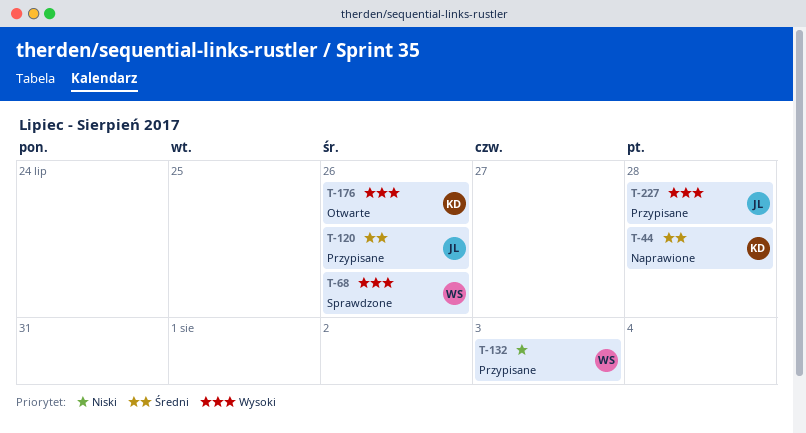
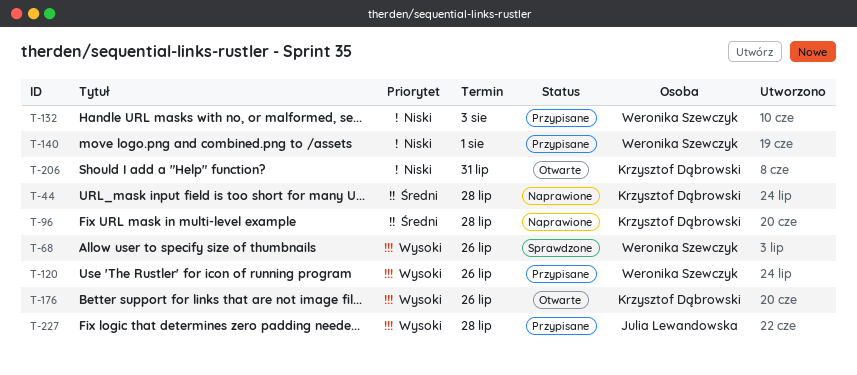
T-96: none -> present
T-120, owner: Julia Lewandowska -> Weronika Szewczyk
T-120, priority: Średni -> Wysoki
T-140: none -> present
T-206: none -> present

